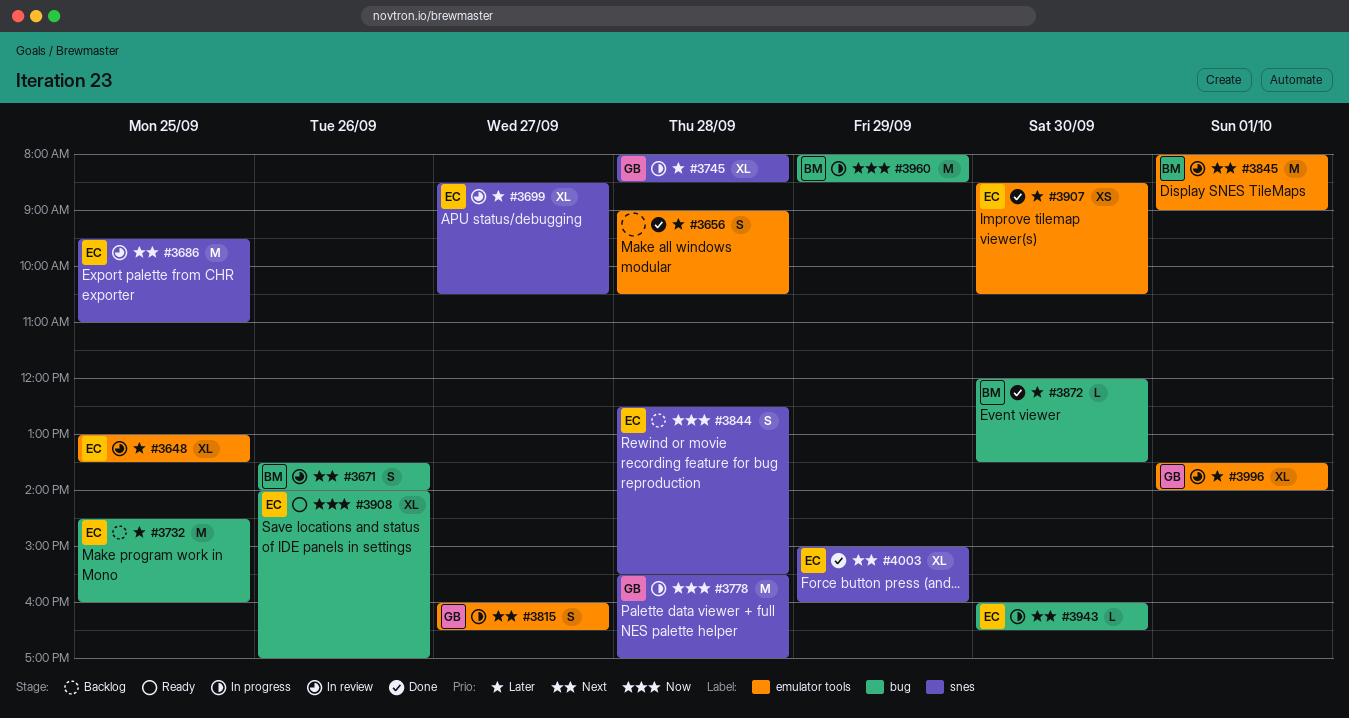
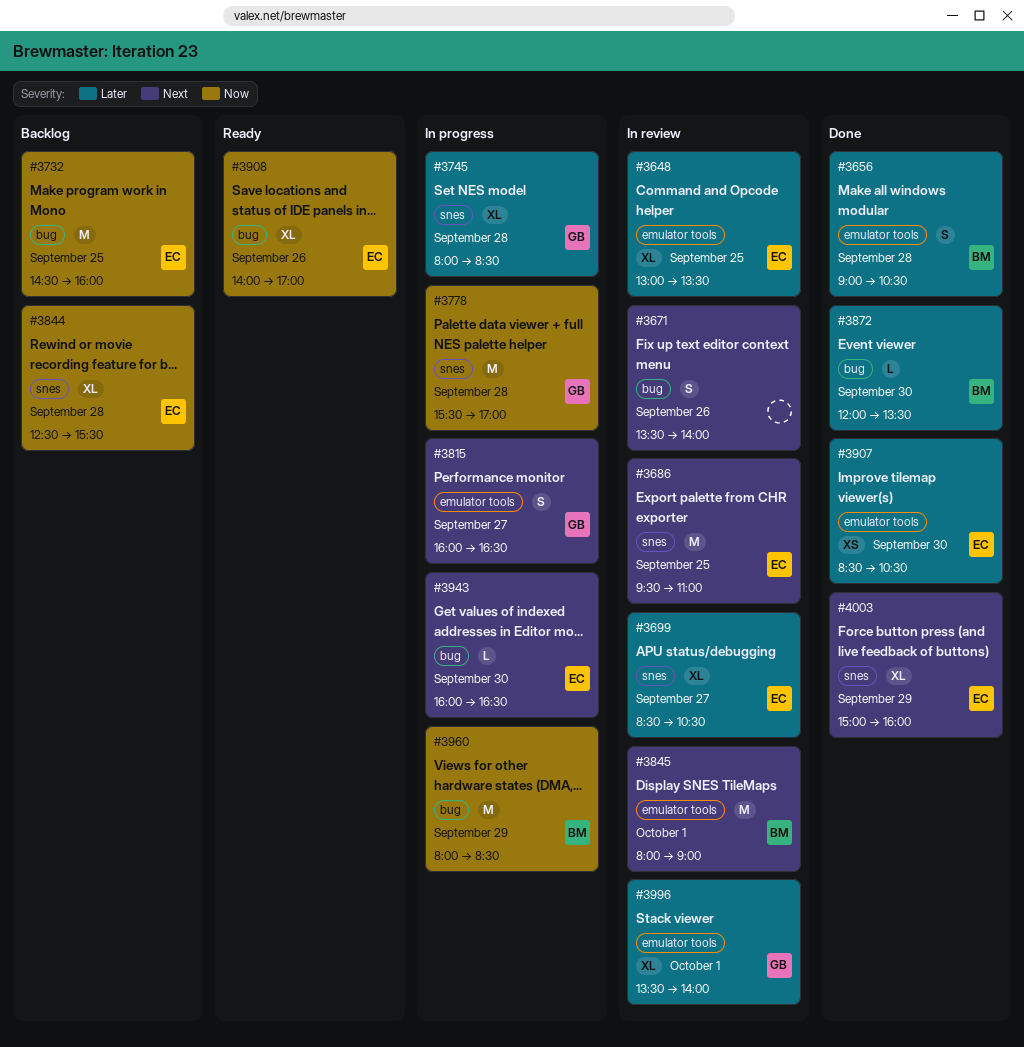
#3656, owner: none -> BM
#3671, owner: BM -> none
#3732, priority: Later -> Now
#3844, estimate: S -> XL

